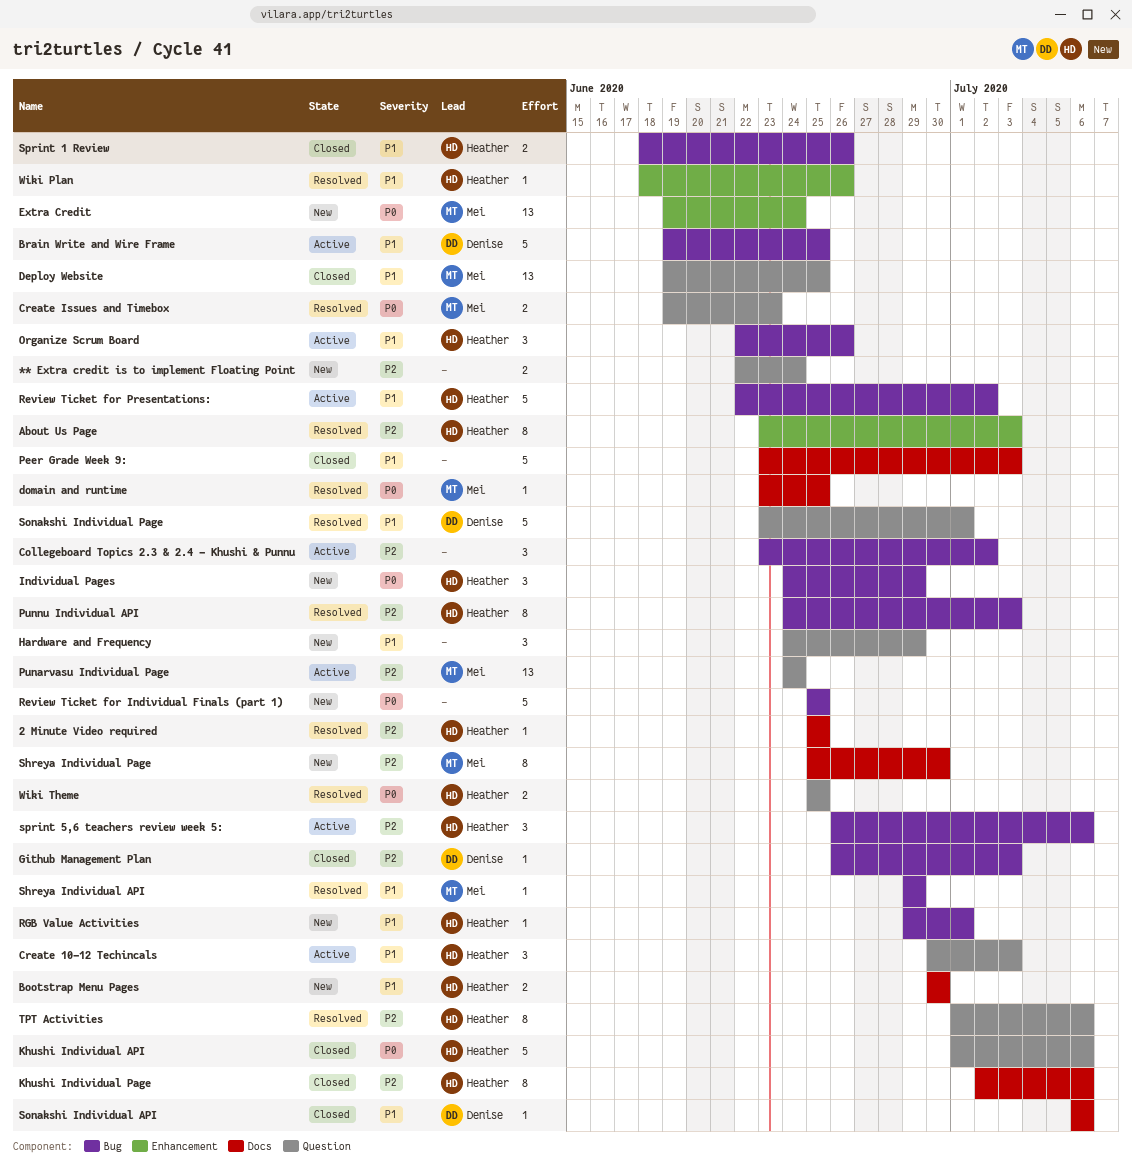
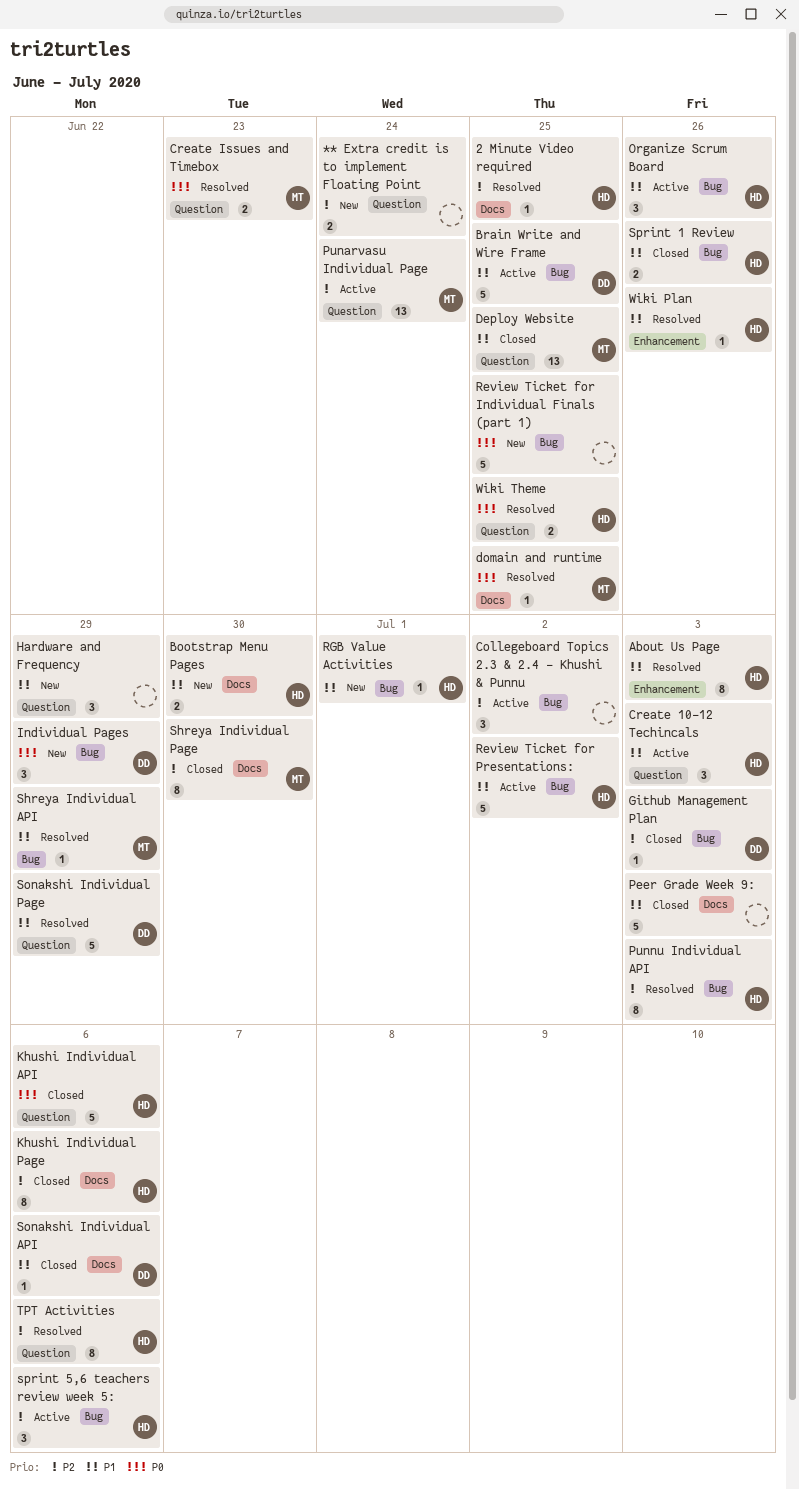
About Us Page, priority: P2 -> P1
Extra Credit: present -> none
Individual Pages, owner: Heather -> Denise
Shreya Individual Page, status: New -> Closed
Sonakshi Individual Page, due: Jul 1 -> Jun 29

